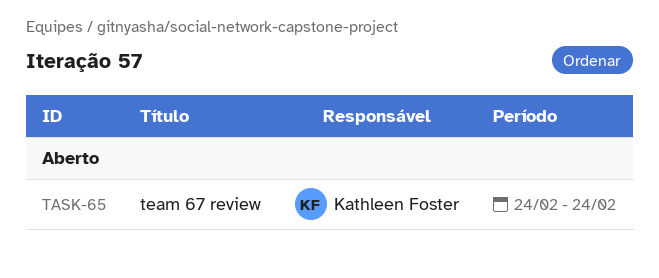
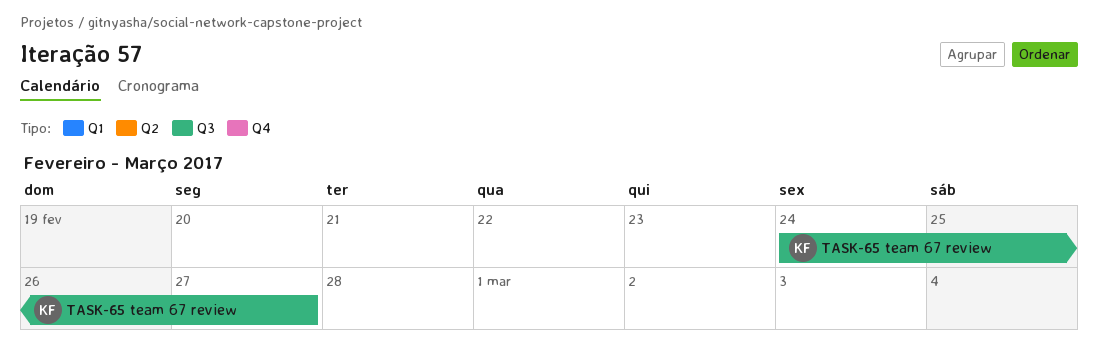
TASK-65, due: Feb 24 -> Feb 27

